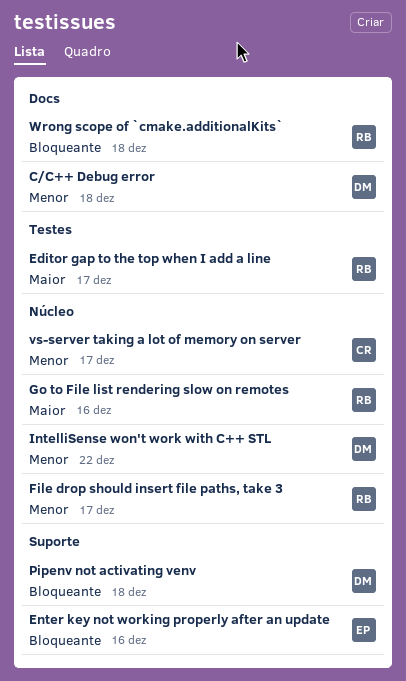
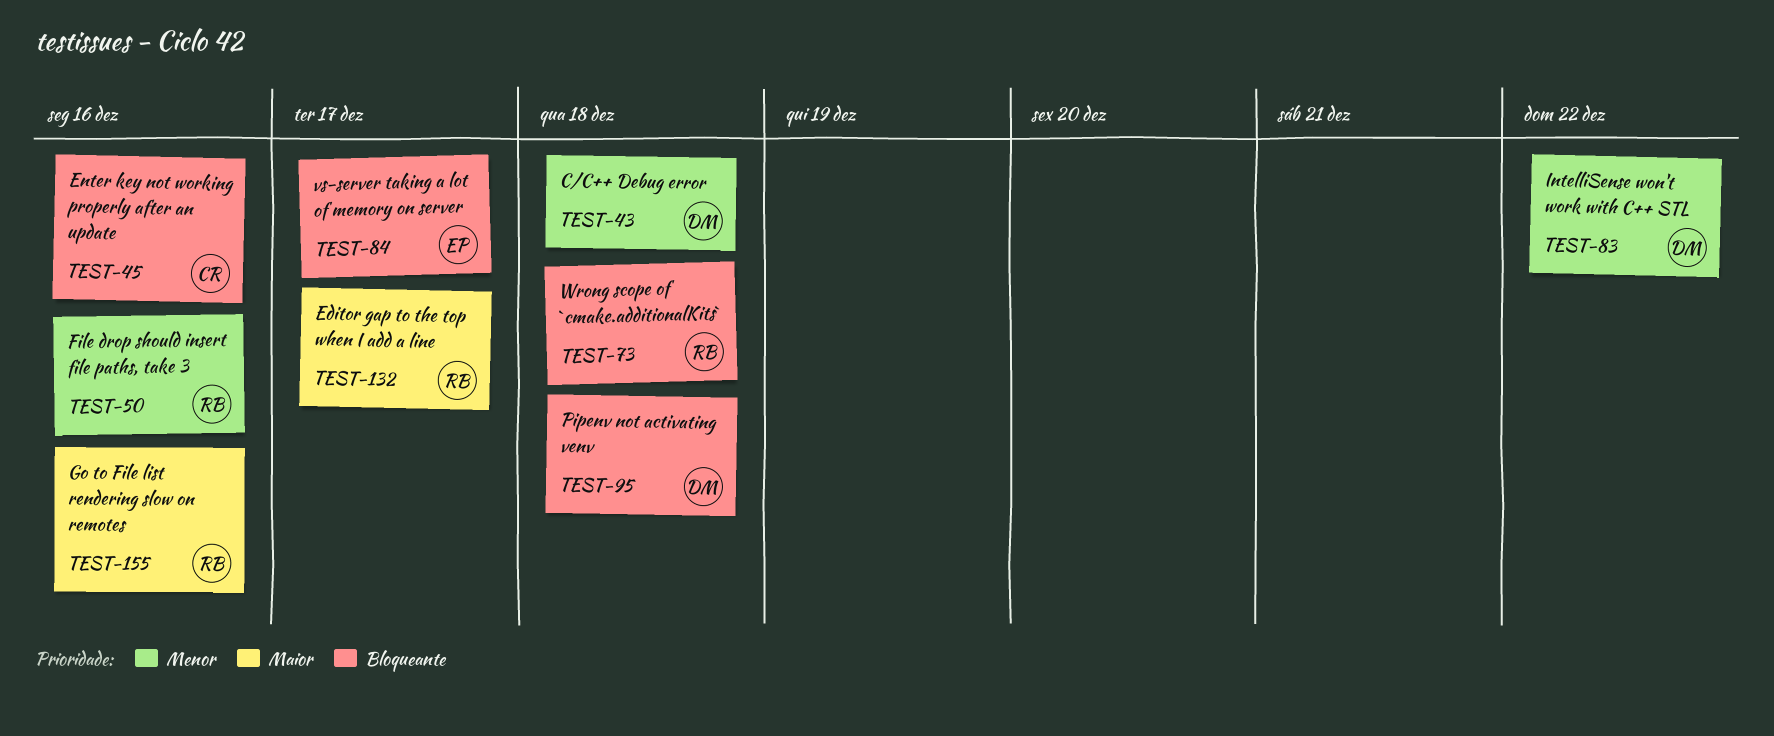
Enter key not working properly after an update, owner: EP -> CR
File drop should insert file paths, take 3, due: Dec 17 -> Dec 16
vs-server taking a lot of memory on server, owner: CR -> EP
vs-server taking a lot of memory on server, priority: Menor -> Bloqueante

